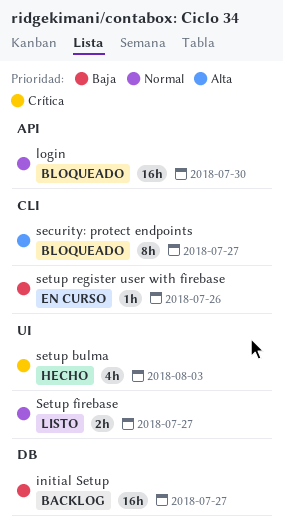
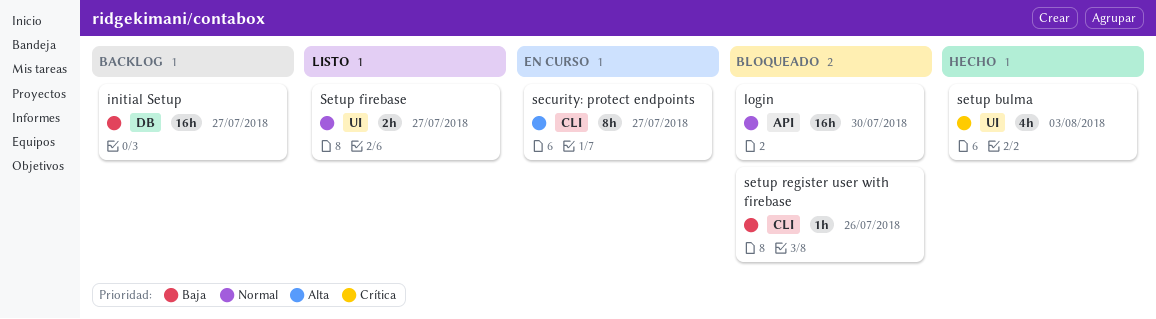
security: protect endpoints, status: Bloqueado -> En curso
setup register user with firebase, status: En curso -> Bloqueado

